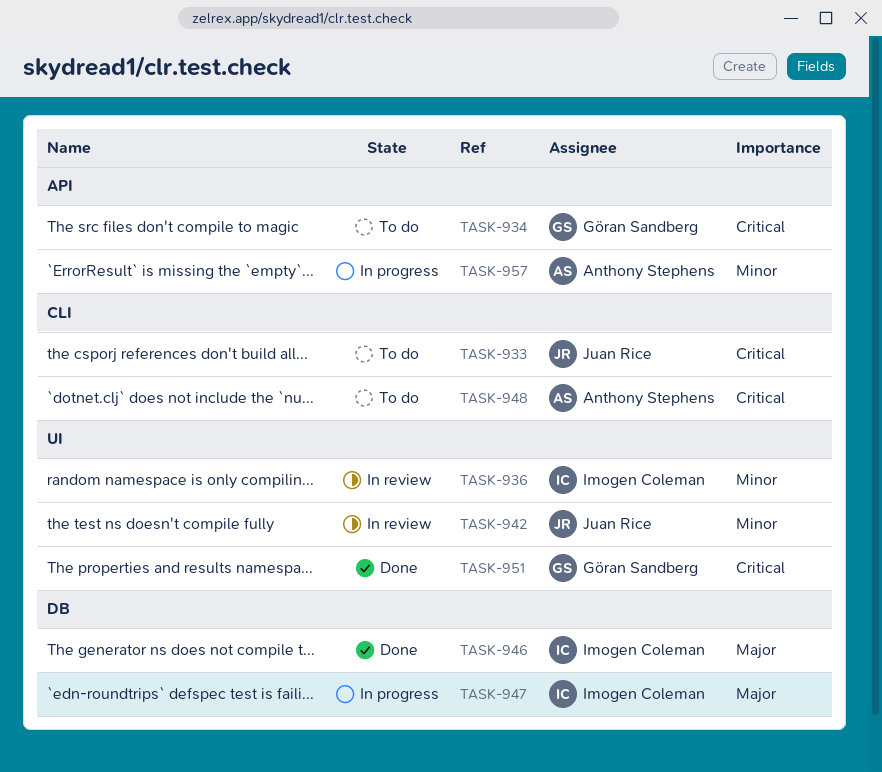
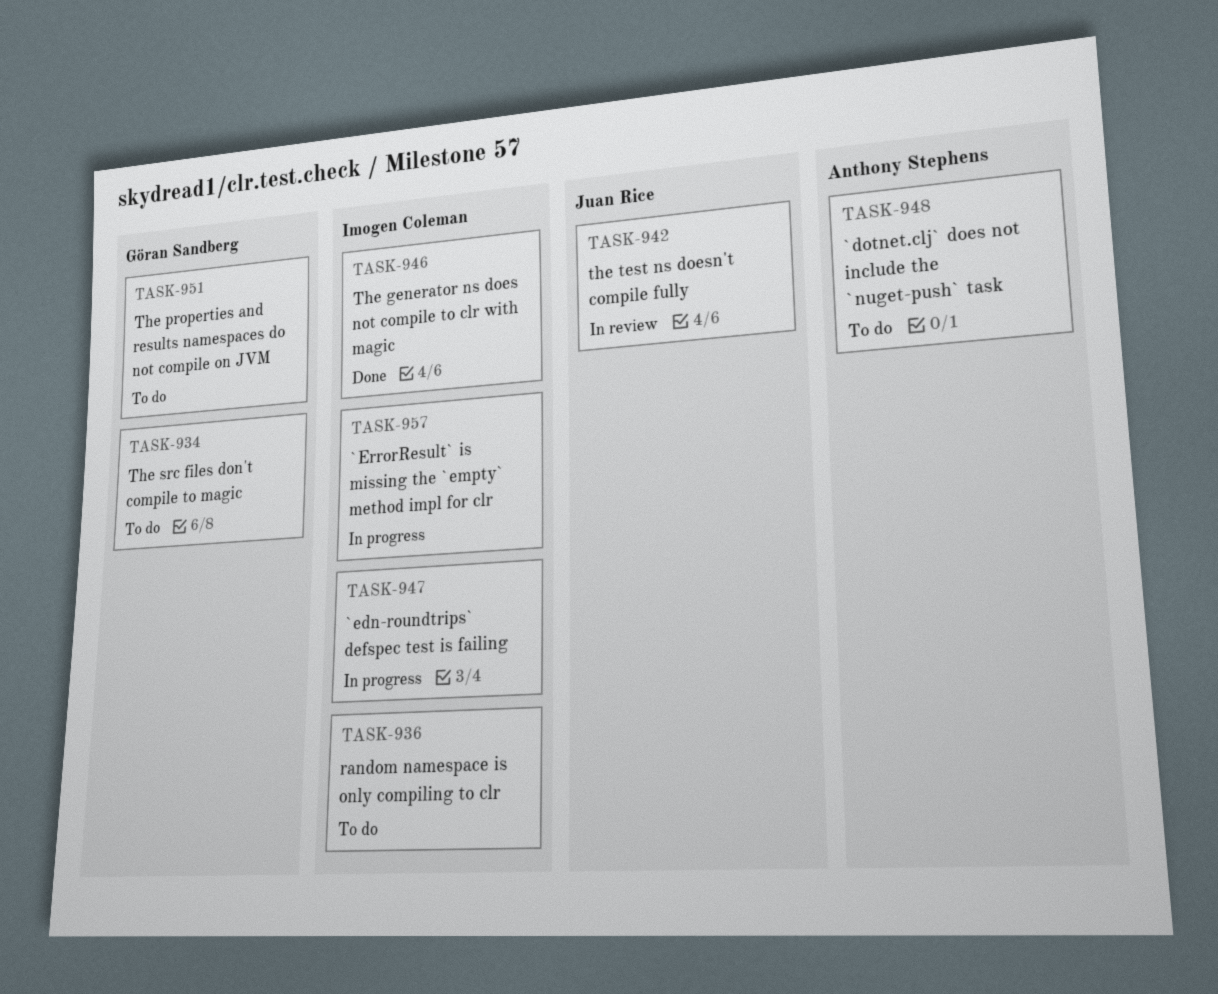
TASK-933: present -> none
TASK-936, status: In review -> To do
TASK-951, status: Done -> To do
TASK-957, owner: Anthony Stephens -> Imogen Coleman

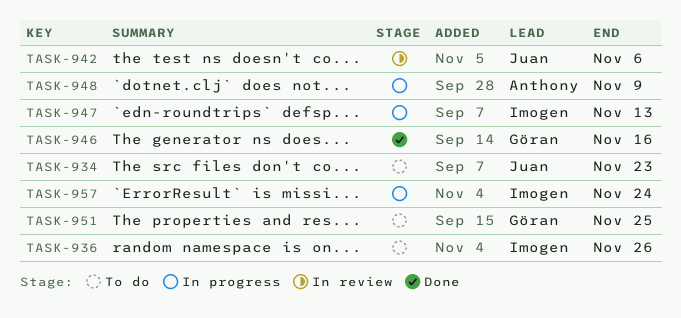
TASK-934, owner: Göran Sandberg -> Juan Rice
TASK-946, owner: Imogen Coleman -> Göran Sandberg
TASK-948, status: To do -> In progress

